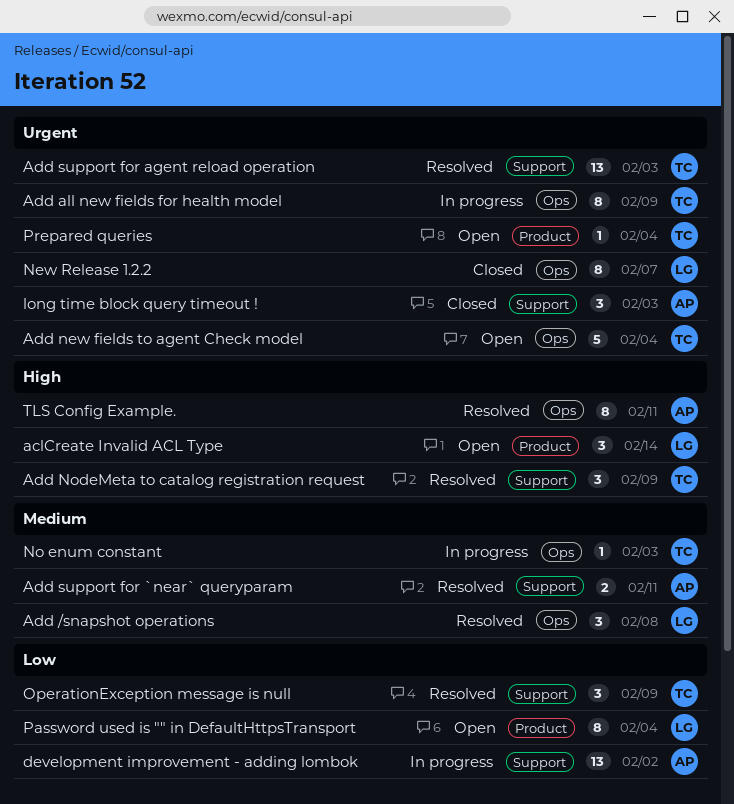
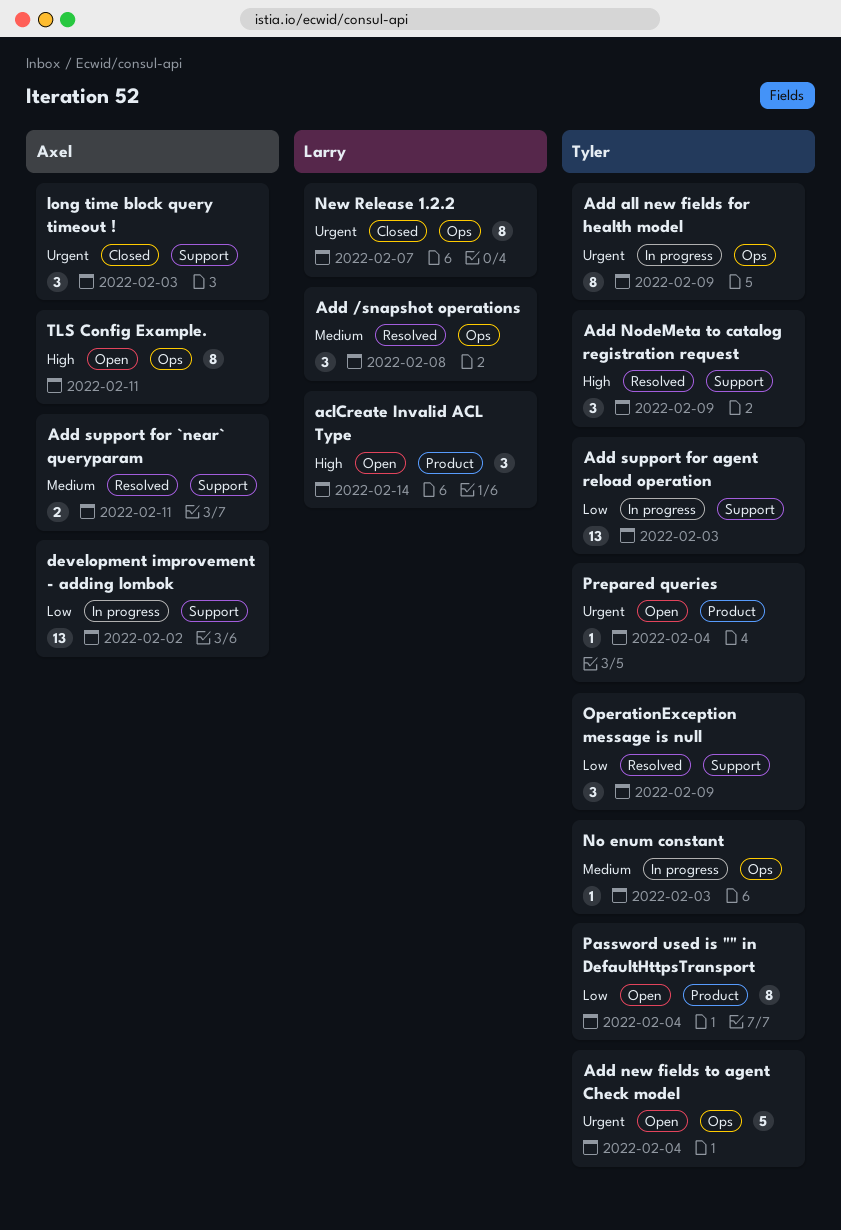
Add support for agent reload operation, status: Resolved -> In progress
Add support for agent reload operation, priority: Urgent -> Low
Password used is "" in DefaultHttpsTransport, owner: Larry -> Tyler
TLS Config Example., status: Resolved -> Open

